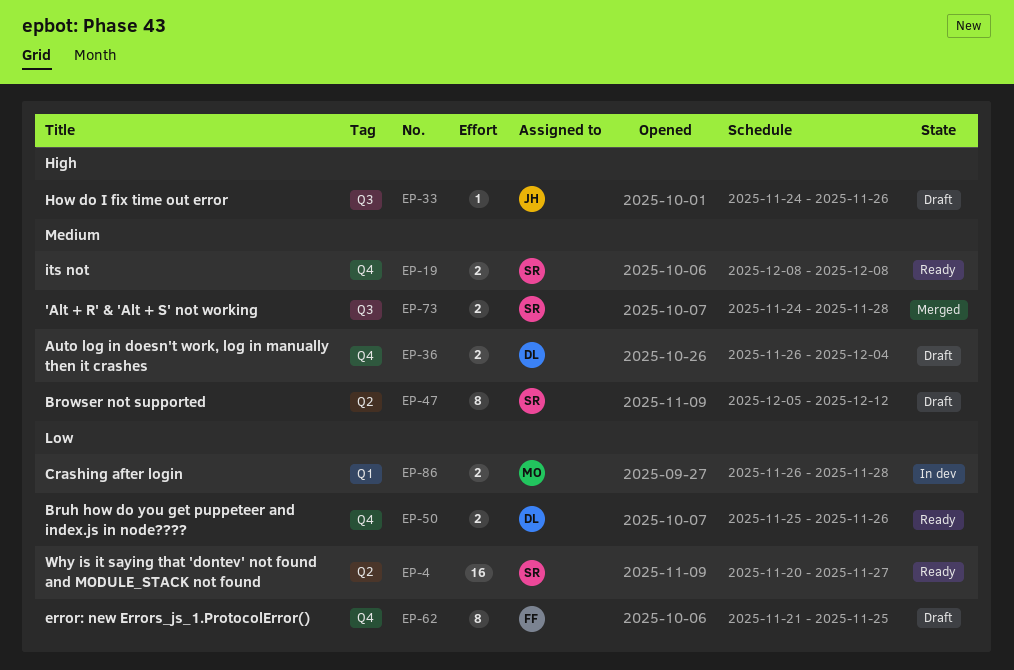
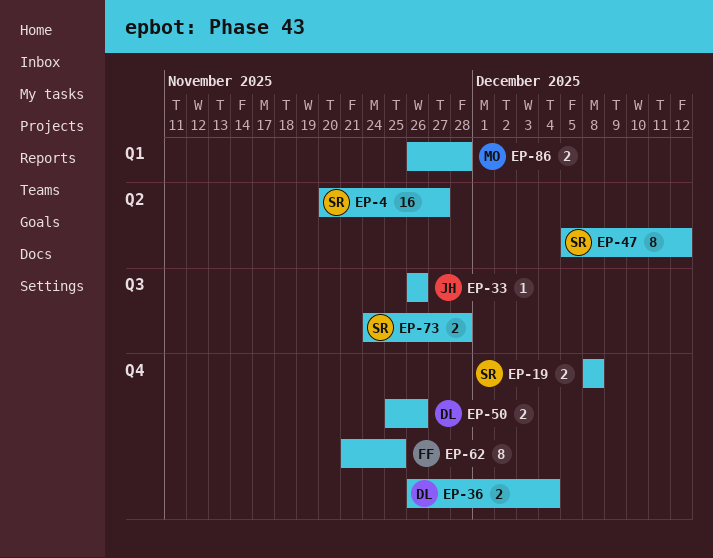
EP-33, start: Nov 24 -> Nov 26

